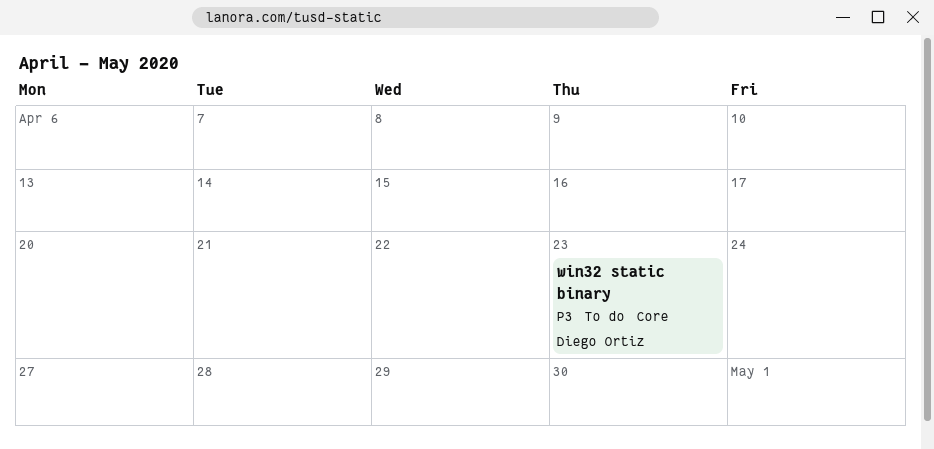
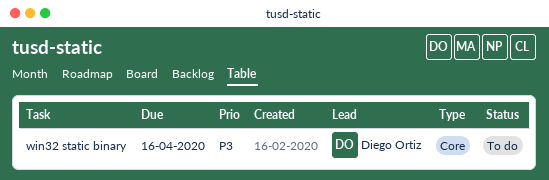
win32 static binary, due: Apr 23 -> Apr 16

